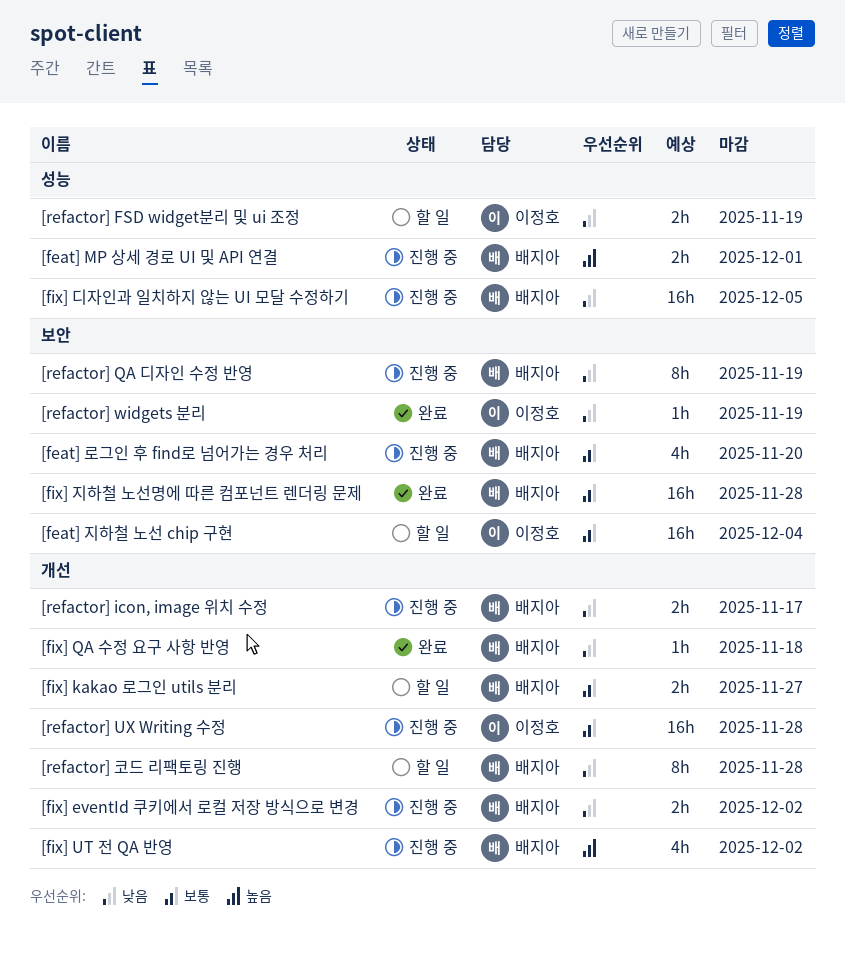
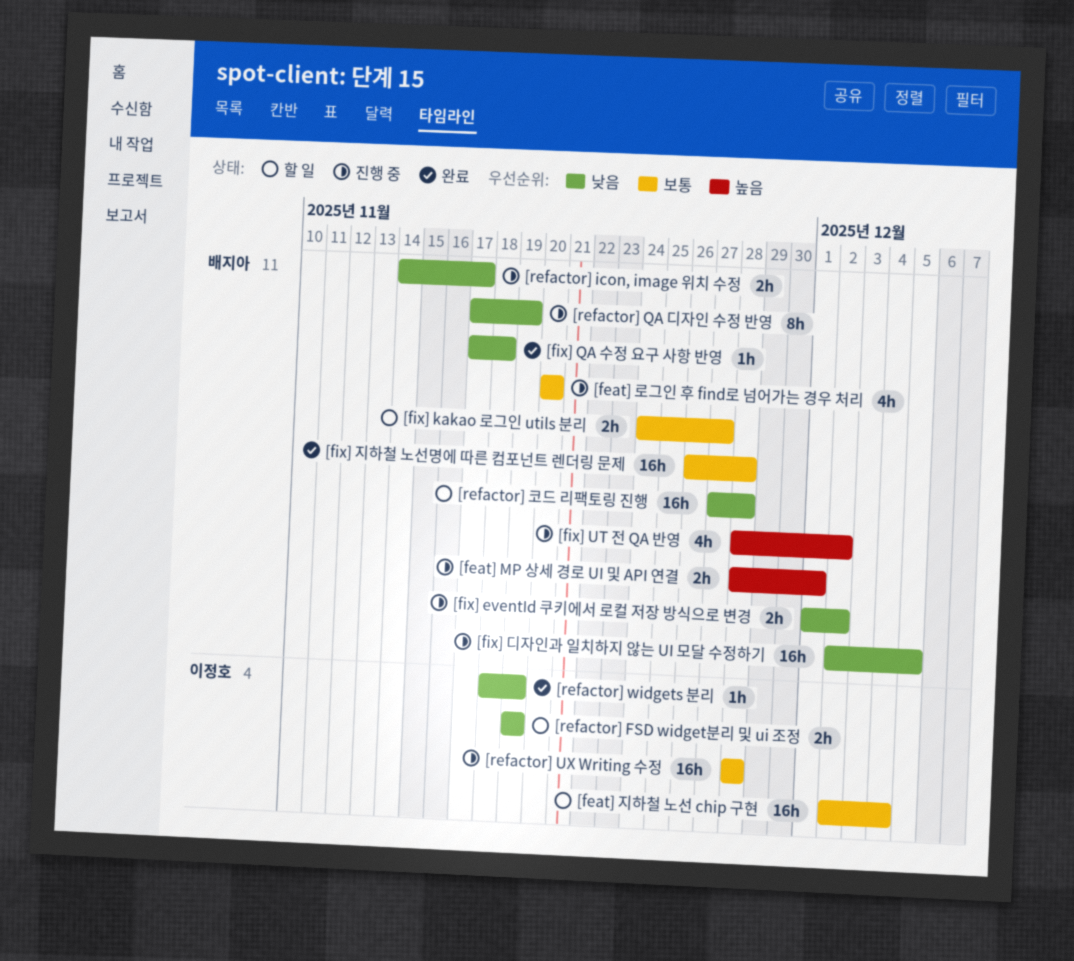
[refactor] 코드 리팩토링 진행, estimate: 8h -> 16h

